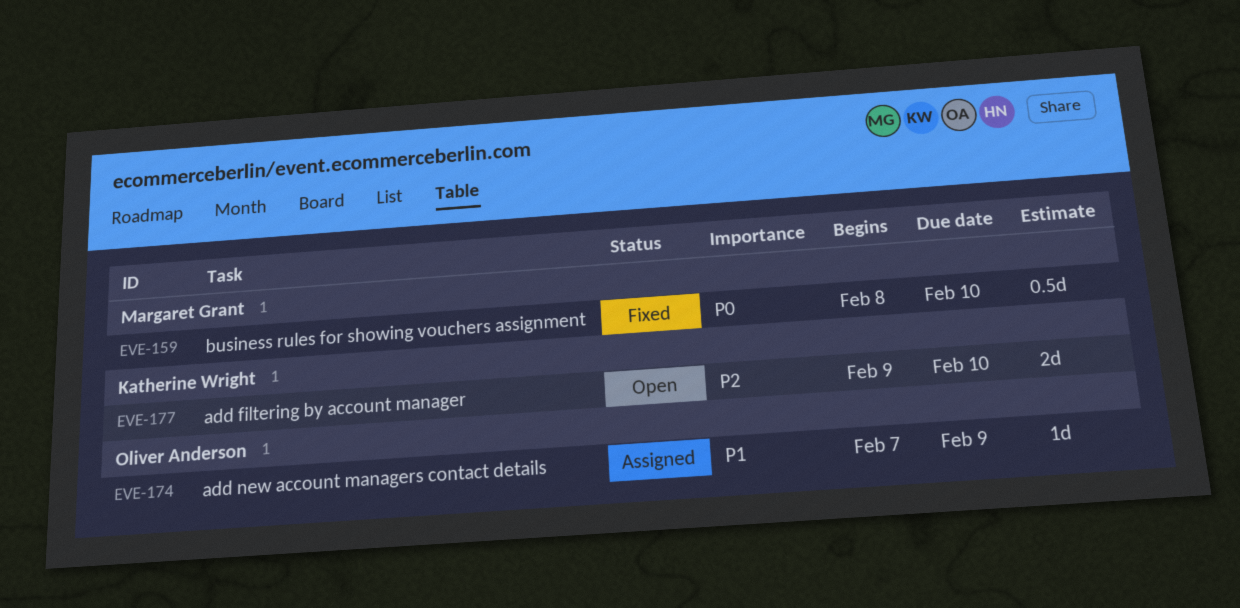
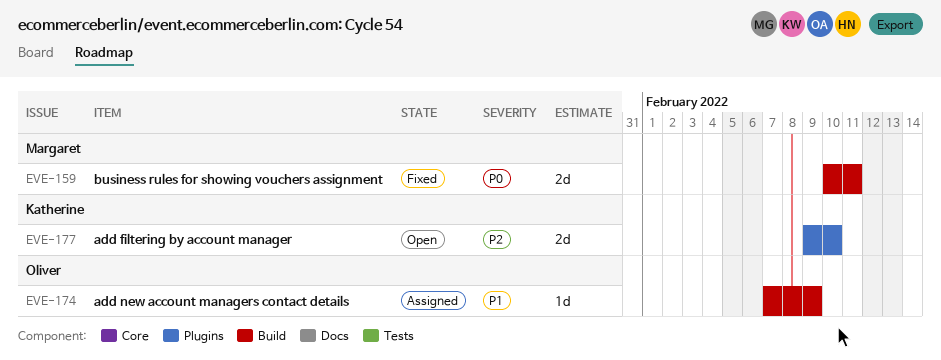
EVE-159, estimate: 0.5d -> 2d
EVE-159, start: Feb 8 -> Feb 10
EVE-159, due: Feb 10 -> Feb 11

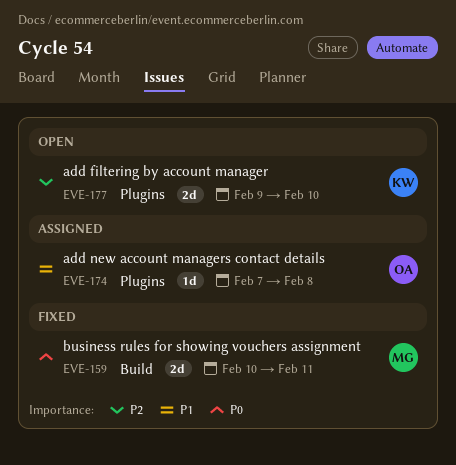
EVE-174, label: Build -> Plugins
EVE-174, due: Feb 9 -> Feb 8

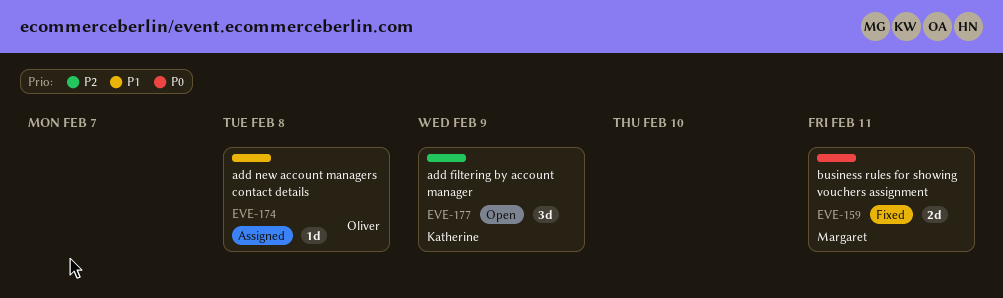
EVE-177, estimate: 2d -> 3d
EVE-177, due: Feb 10 -> Feb 9

